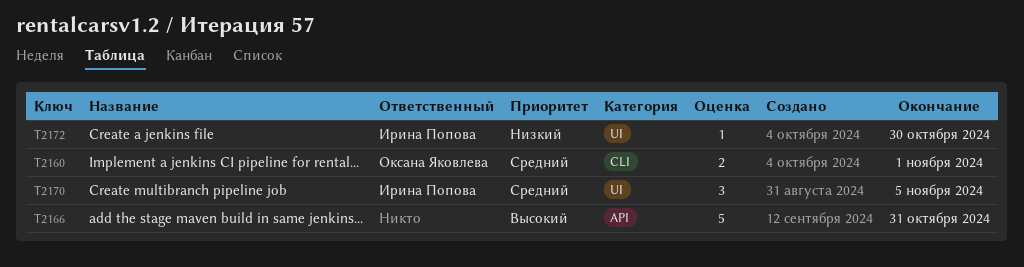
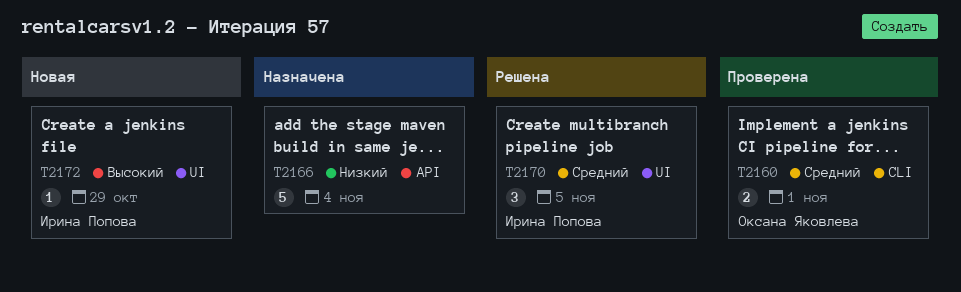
T2166, priority: Высокий -> Низкий
T2166, due: Oct 31 -> Nov 4
T2172, priority: Низкий -> Высокий
T2172, due: Oct 30 -> Oct 29

